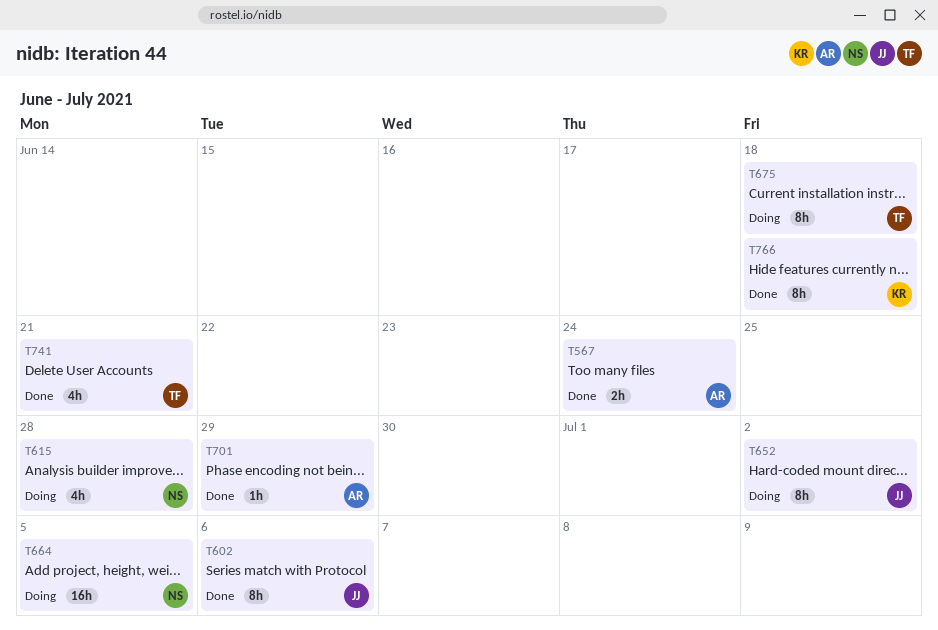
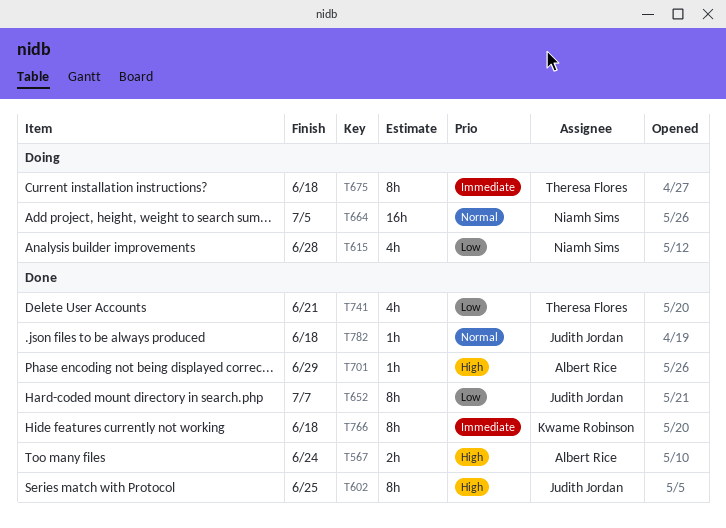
T602, due: Jul 6 -> Jun 25
T652, status: Doing -> Done
T652, due: Jul 2 -> Jul 7
T782: none -> present

